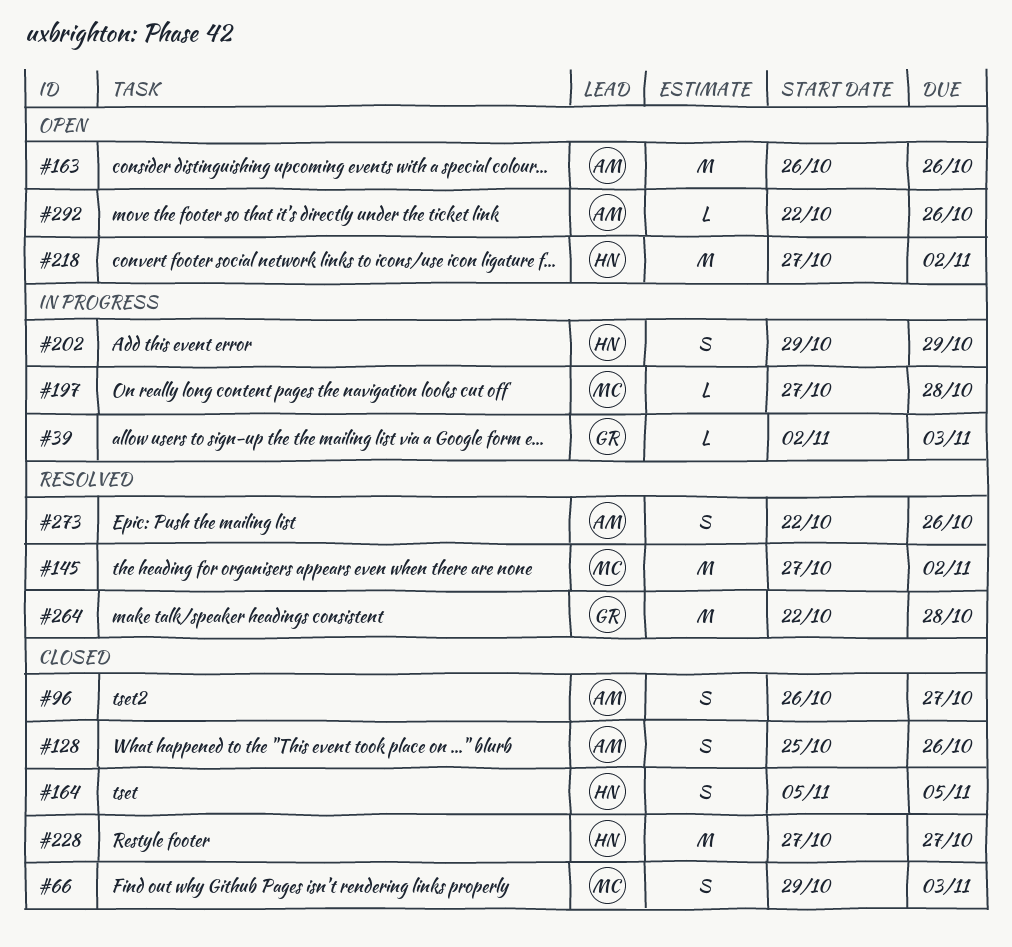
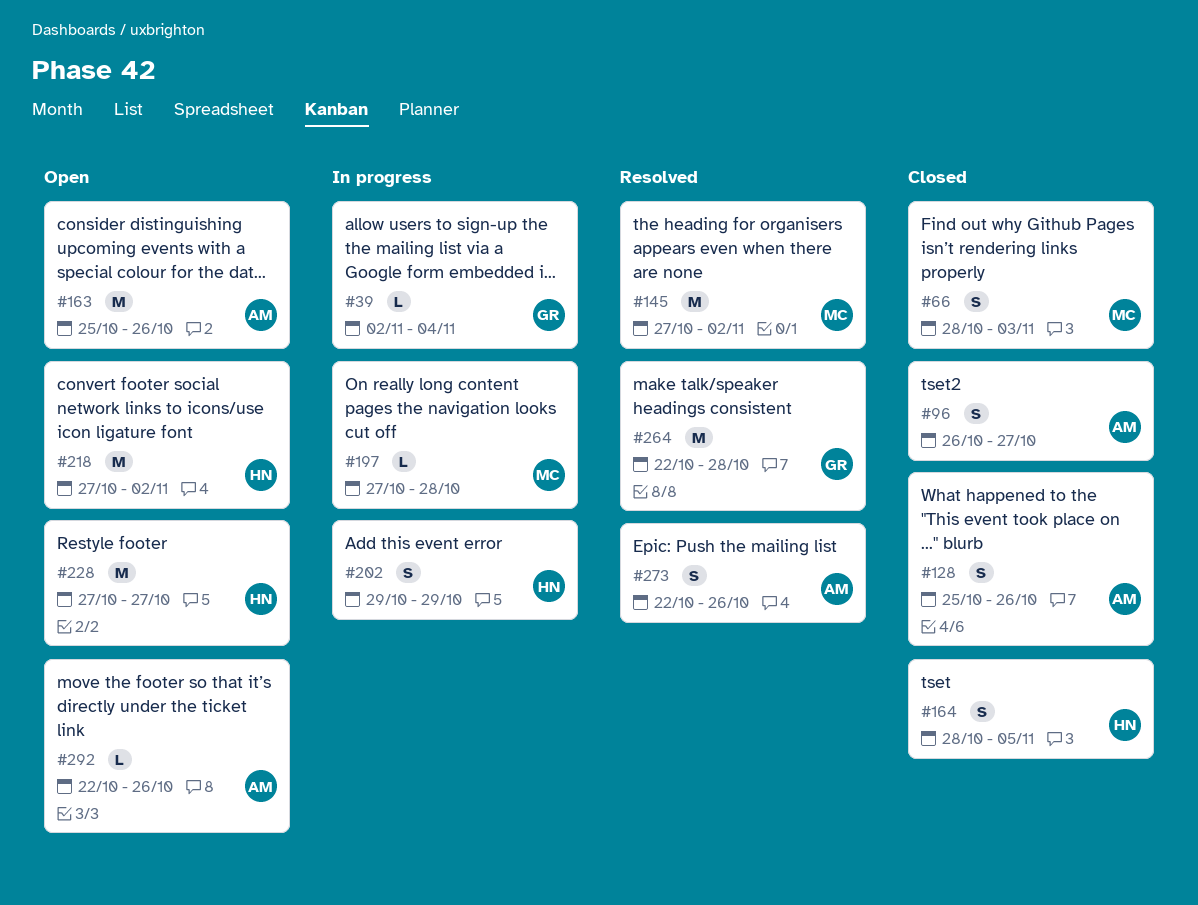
#39, due: Nov 3 -> Nov 4
#66, start: Oct 29 -> Oct 28
#163, start: Oct 26 -> Oct 25
#164, start: Nov 5 -> Oct 28
#228, status: Closed -> Open

